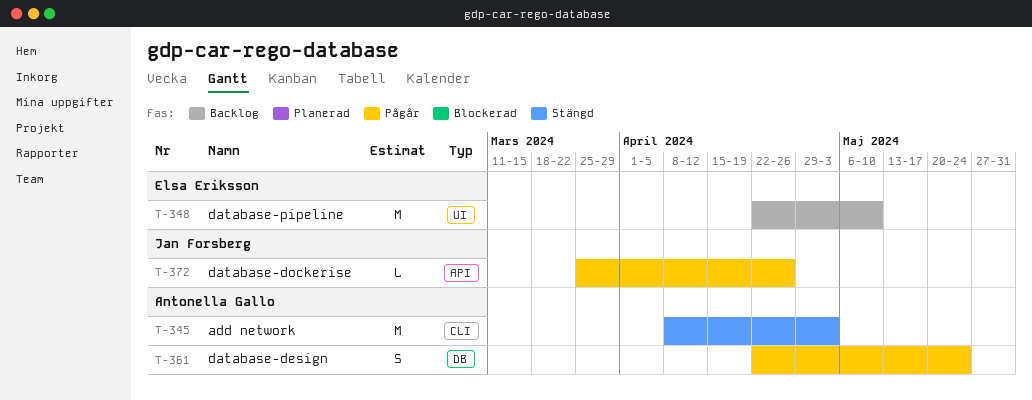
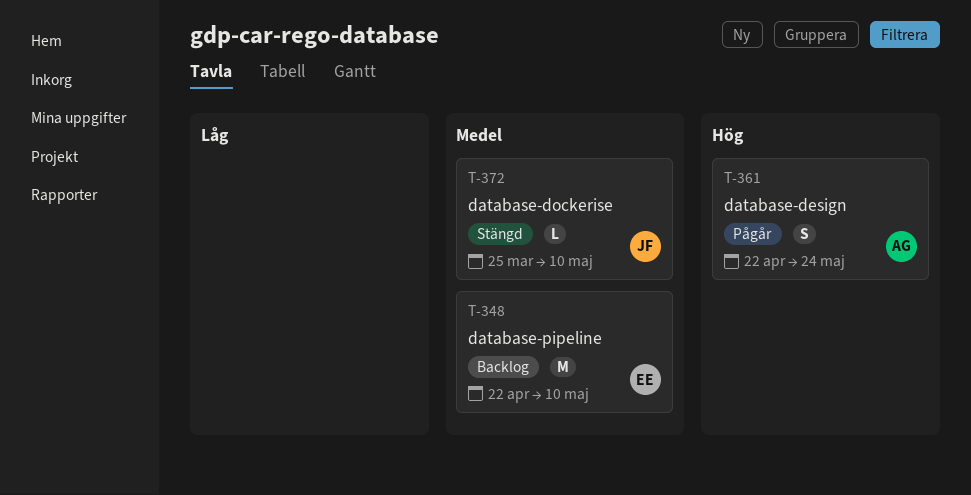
T-345: present -> none
T-372, status: Pågår -> Stängd
T-372, due: Apr 26 -> May 10

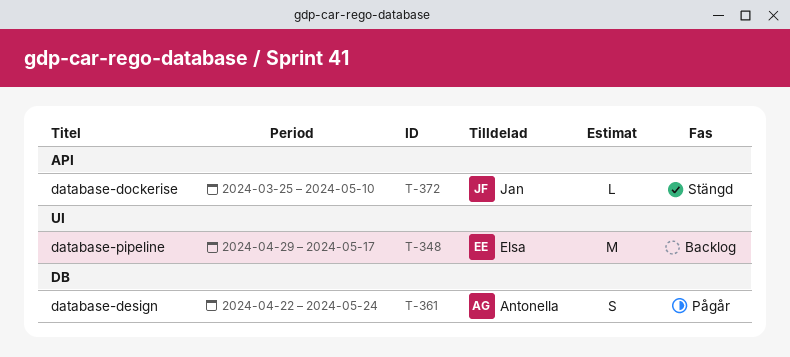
T-348, start: Apr 22 -> Apr 29
T-348, due: May 10 -> May 17

